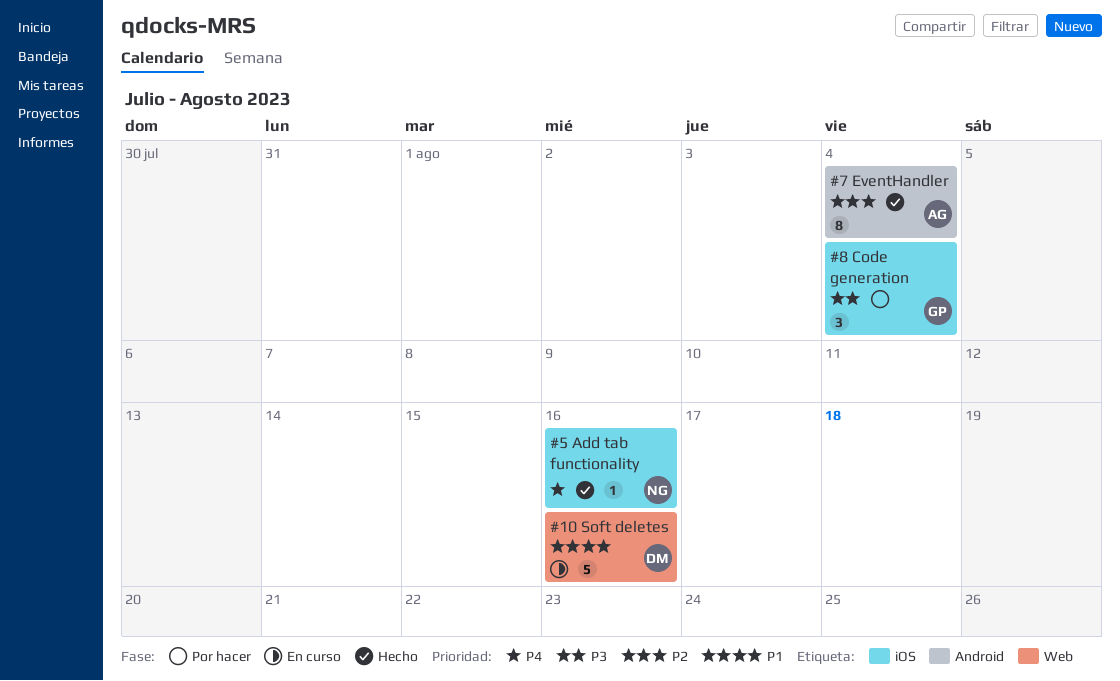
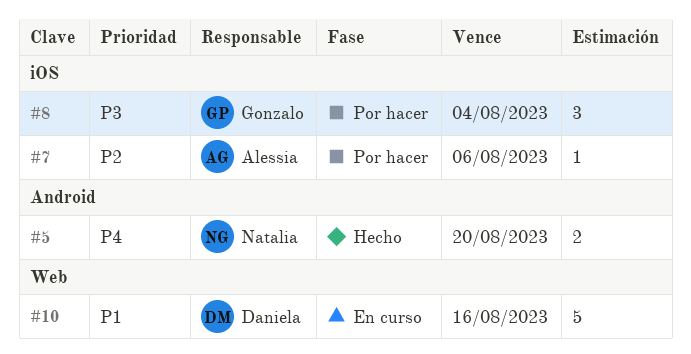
#5, label: iOS -> Android
#5, estimate: 1 -> 2
#5, due: Aug 16 -> Aug 20
#7, status: Hecho -> Por hacer
#7, label: Android -> iOS
#7, estimate: 8 -> 1
#7, due: Aug 4 -> Aug 6

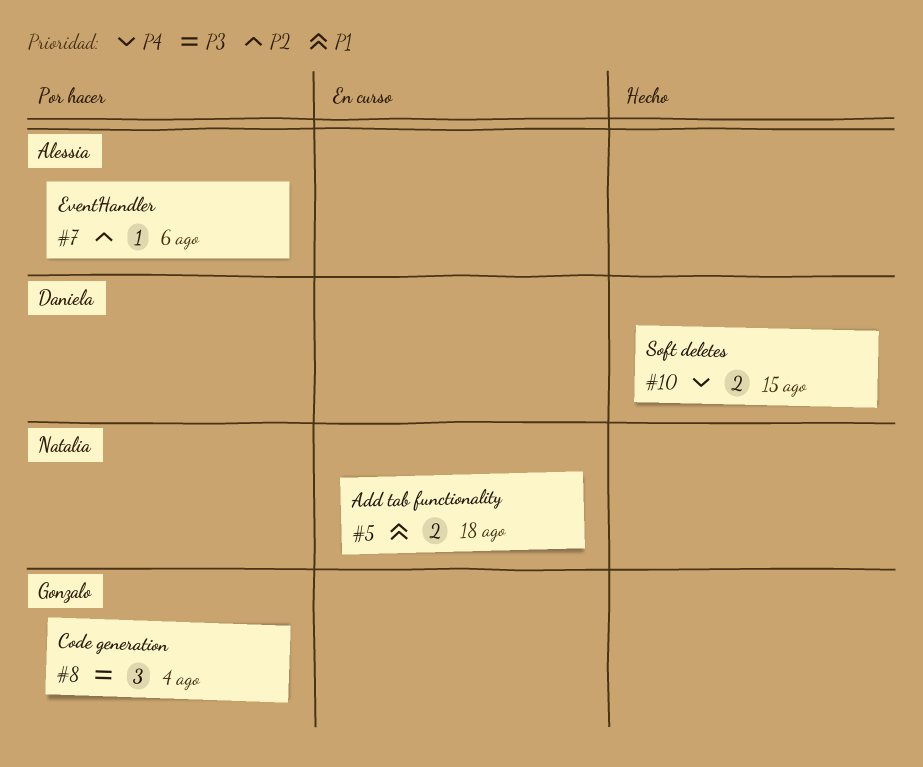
#5, status: Hecho -> En curso
#5, priority: P4 -> P1
#5, due: Aug 20 -> Aug 18
#10, status: En curso -> Hecho
#10, priority: P1 -> P4
#10, estimate: 5 -> 2
#10, due: Aug 16 -> Aug 15

